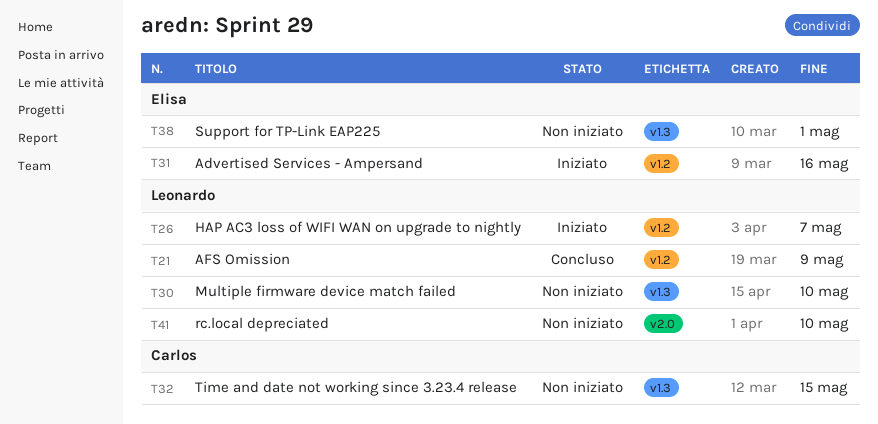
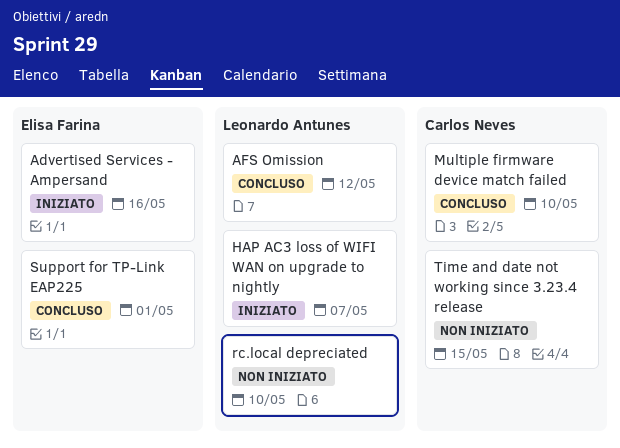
AFS Omission, due: May 9 -> May 12
Multiple firmware device match failed, status: Non iniziato -> Concluso
Multiple firmware device match failed, owner: Leonardo Antunes -> Carlos Neves
Support for TP-Link EAP225, status: Non iniziato -> Concluso

